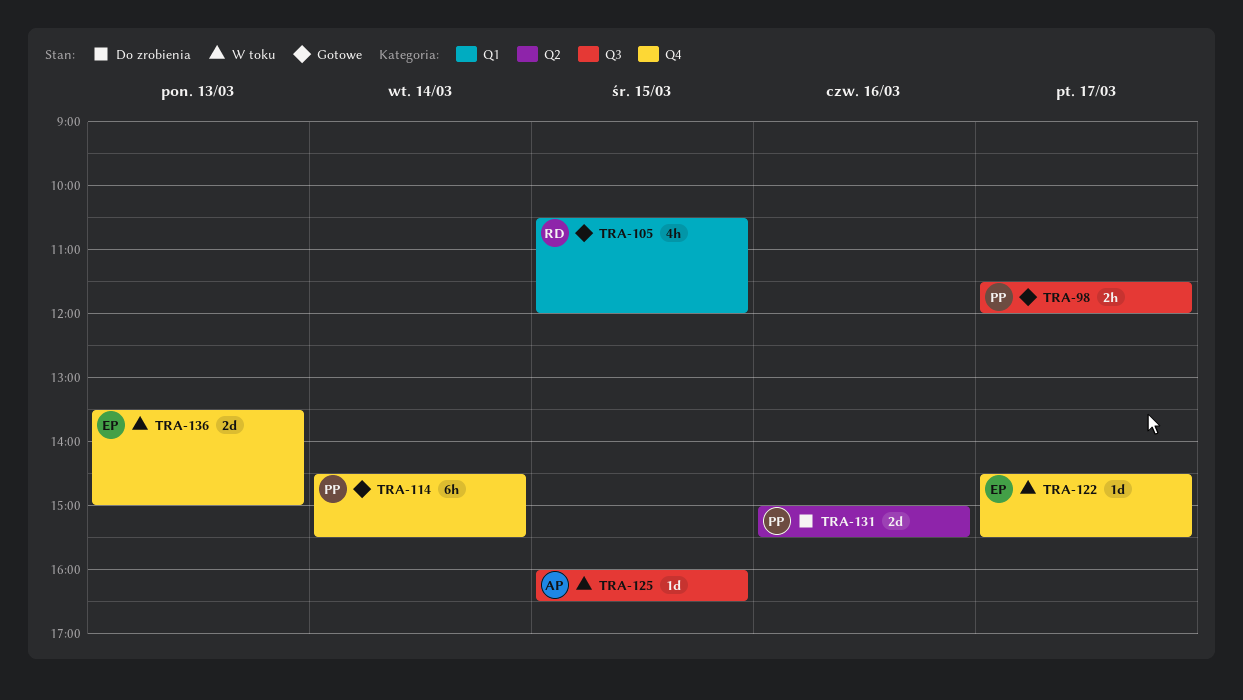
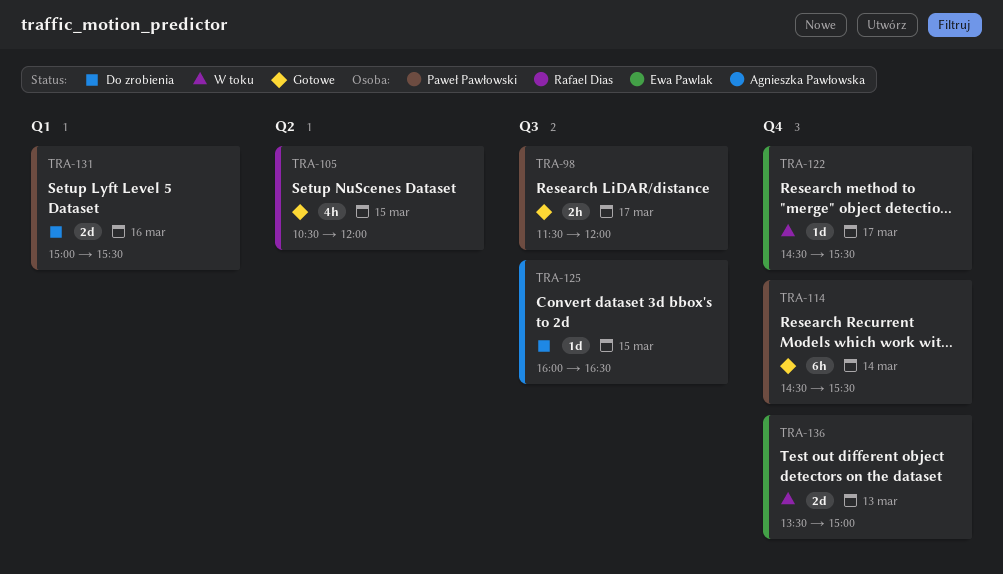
TRA-105, label: Q1 -> Q2
TRA-125, status: W toku -> Do zrobienia
TRA-131, label: Q2 -> Q1

